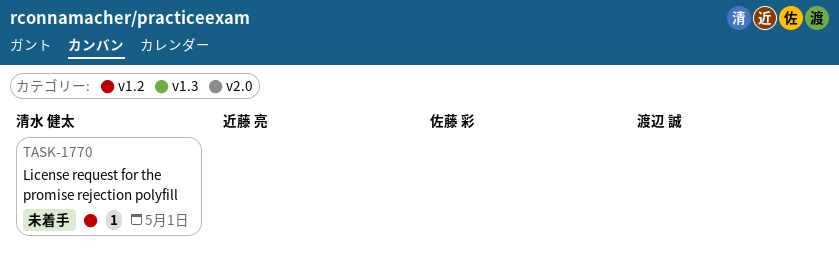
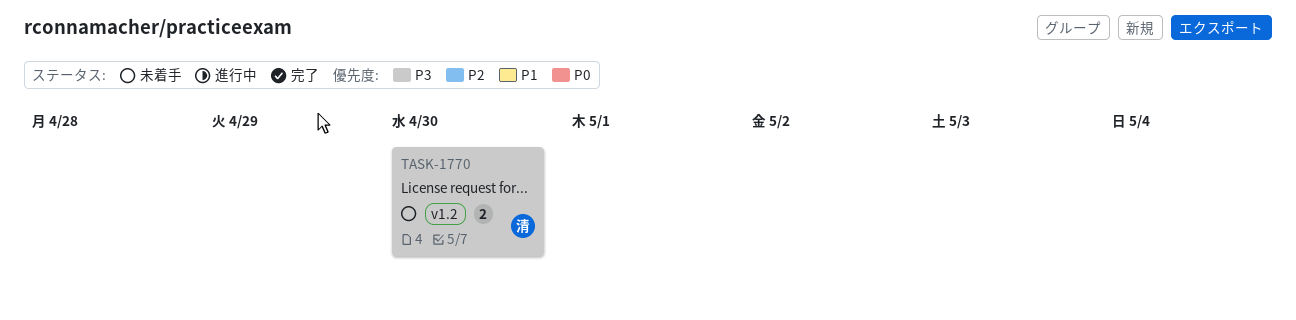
TASK-1770, estimate: 1 -> 2
TASK-1770, due: May 1 -> Apr 30

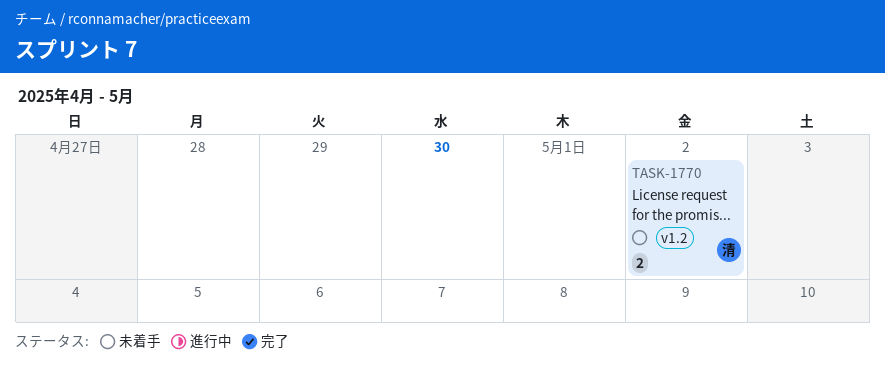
TASK-1770, due: Apr 30 -> May 2

